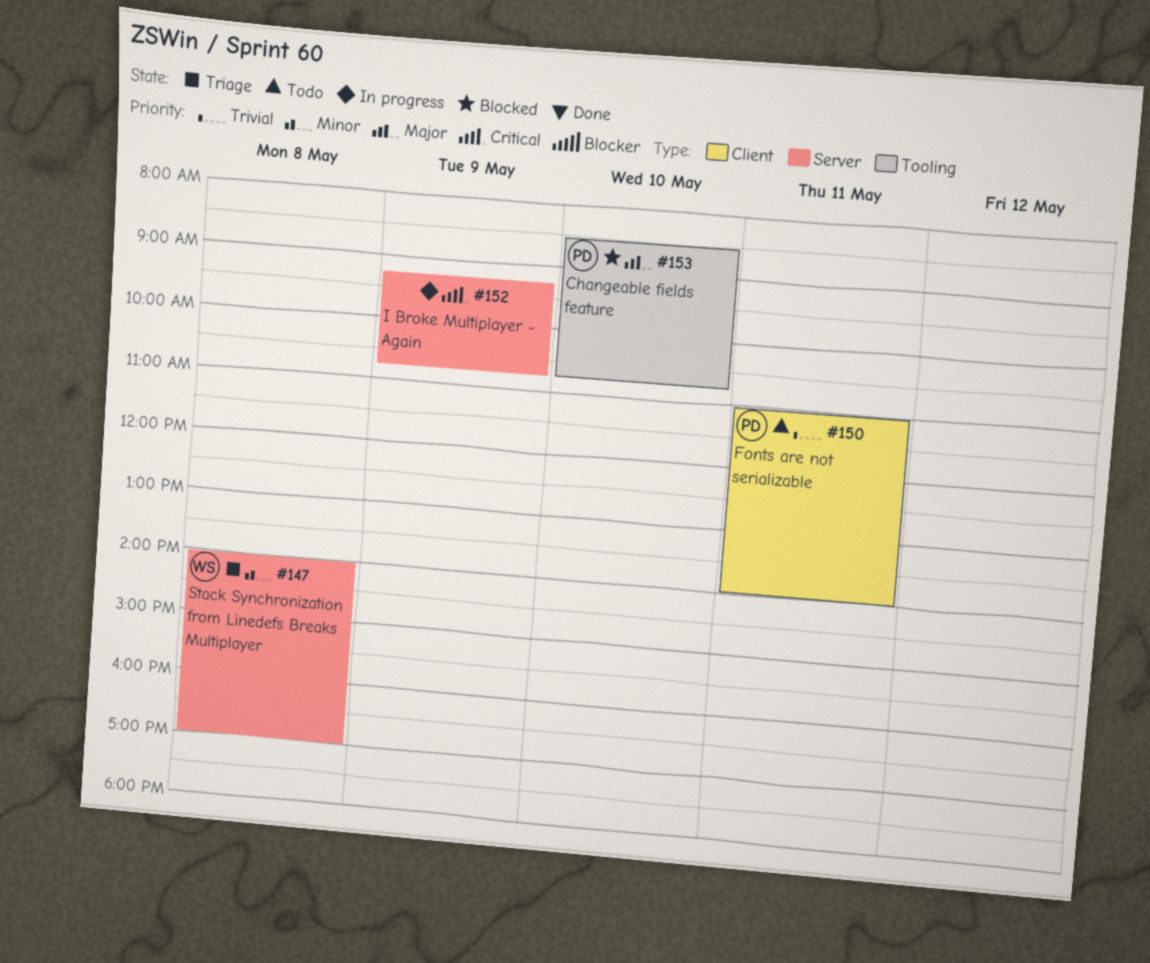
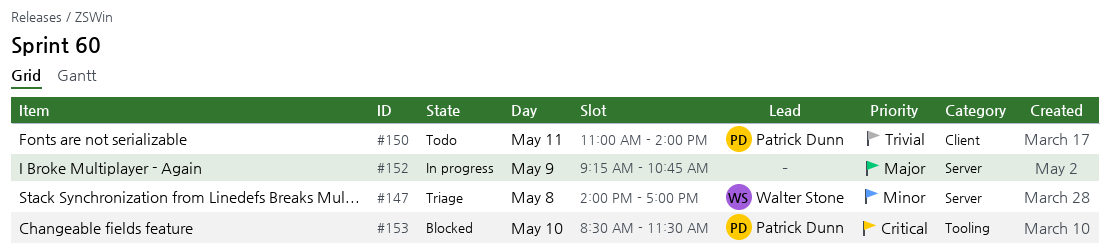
#152, priority: Critical -> Major
#153, priority: Major -> Critical
#153, ends: 10:45 -> 11:30

